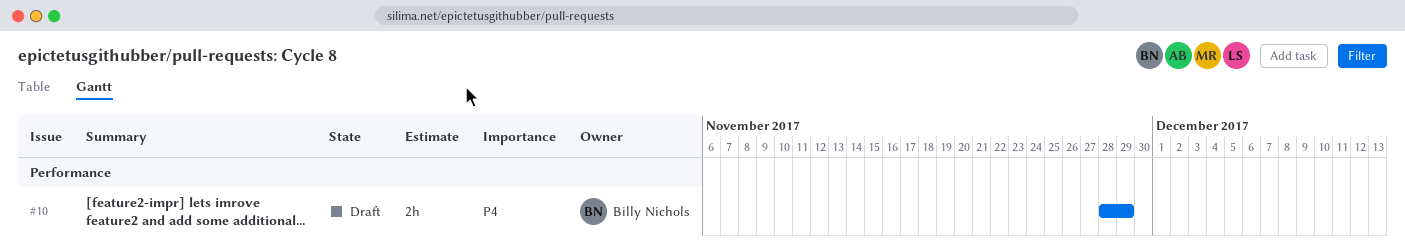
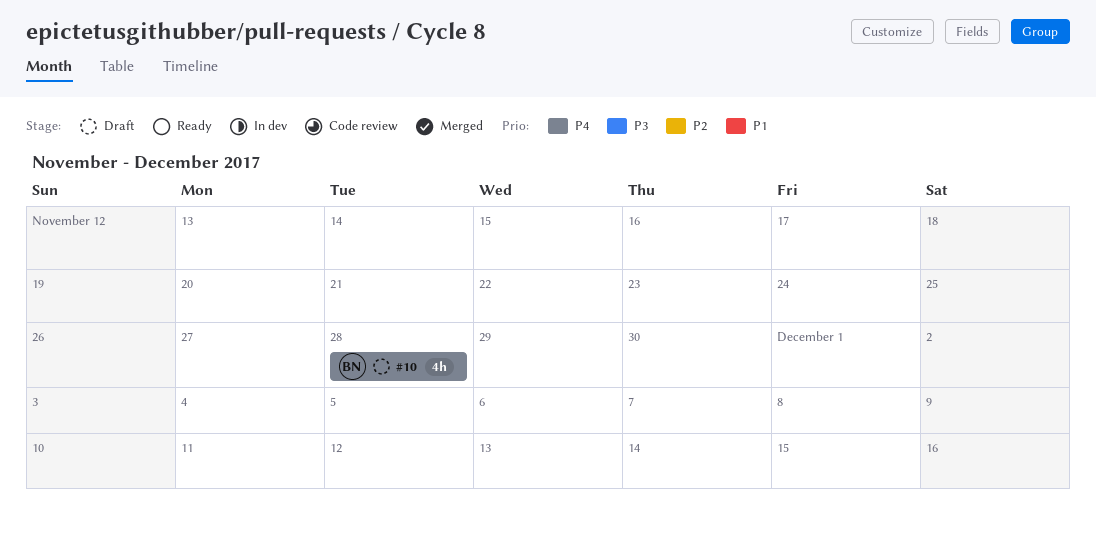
#10, estimate: 2h -> 4h
#10, due: Nov 29 -> Nov 28

